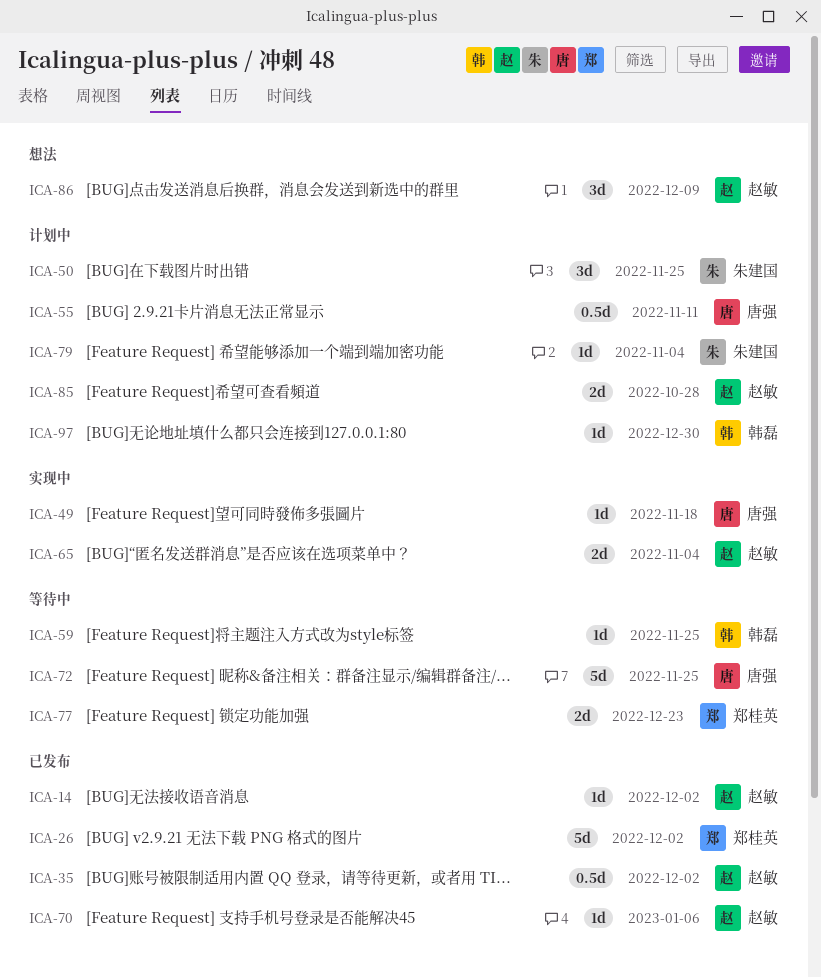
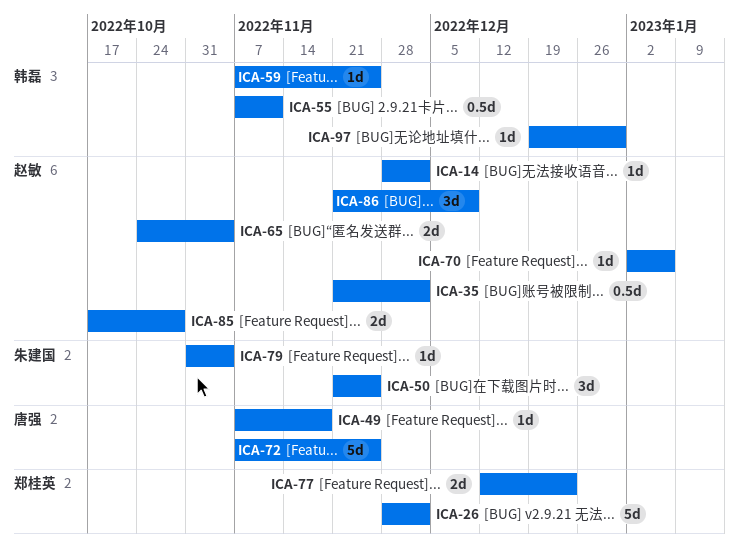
ICA-55, owner: 唐强 -> 韩磊

